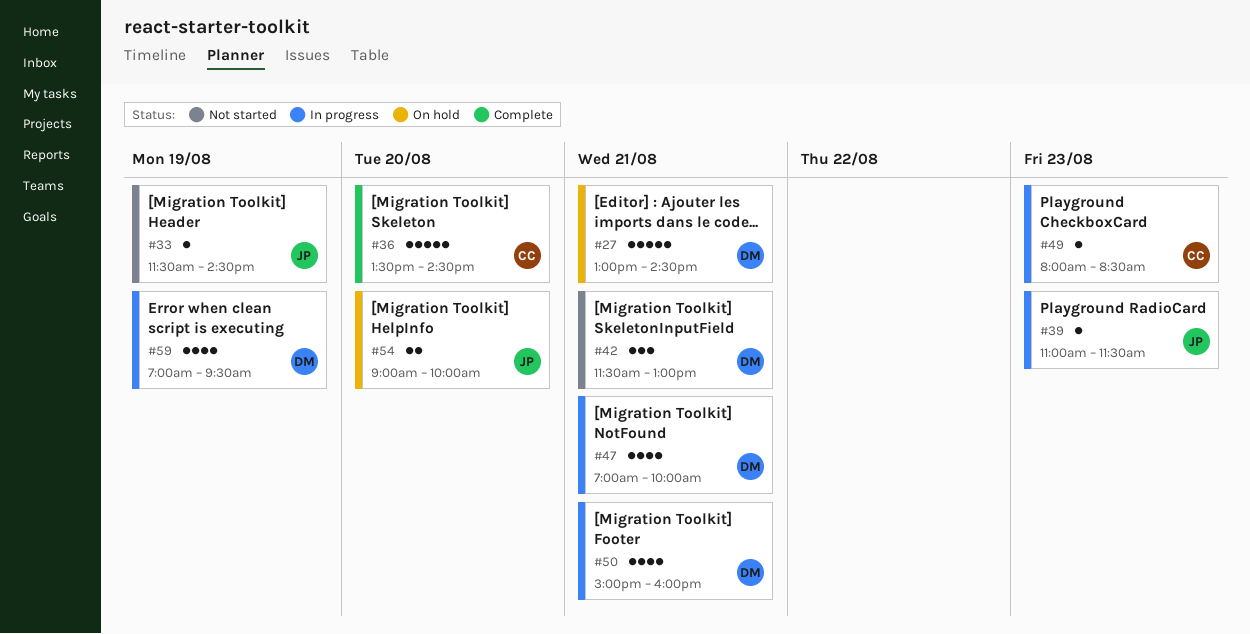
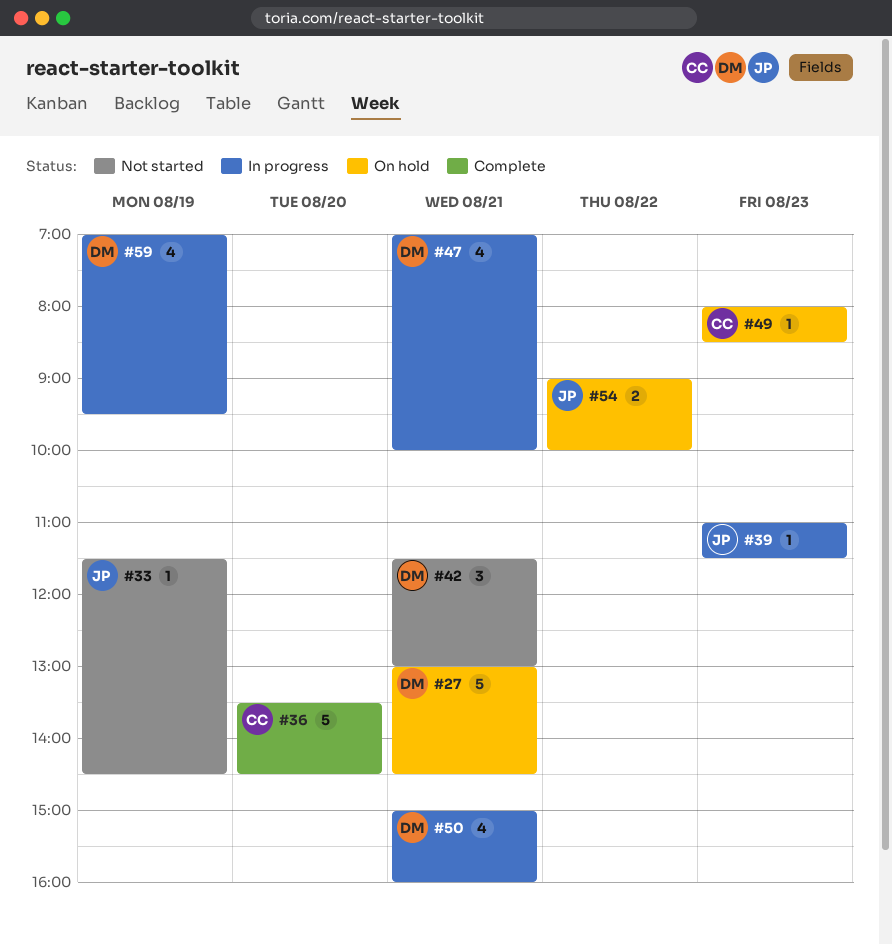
#49, status: In progress -> On hold
#54, day: Aug 20 -> Aug 22

